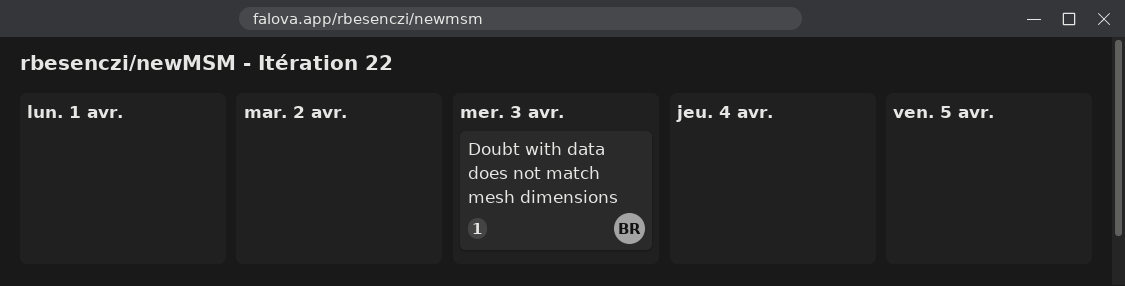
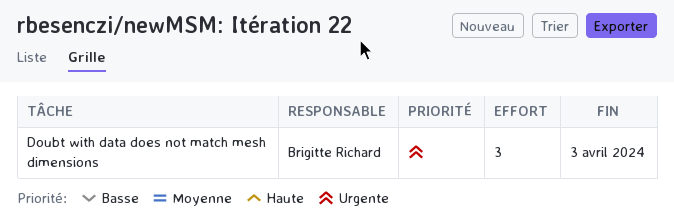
Doubt with data does not match mesh dimensions, estimate: 1 -> 3

